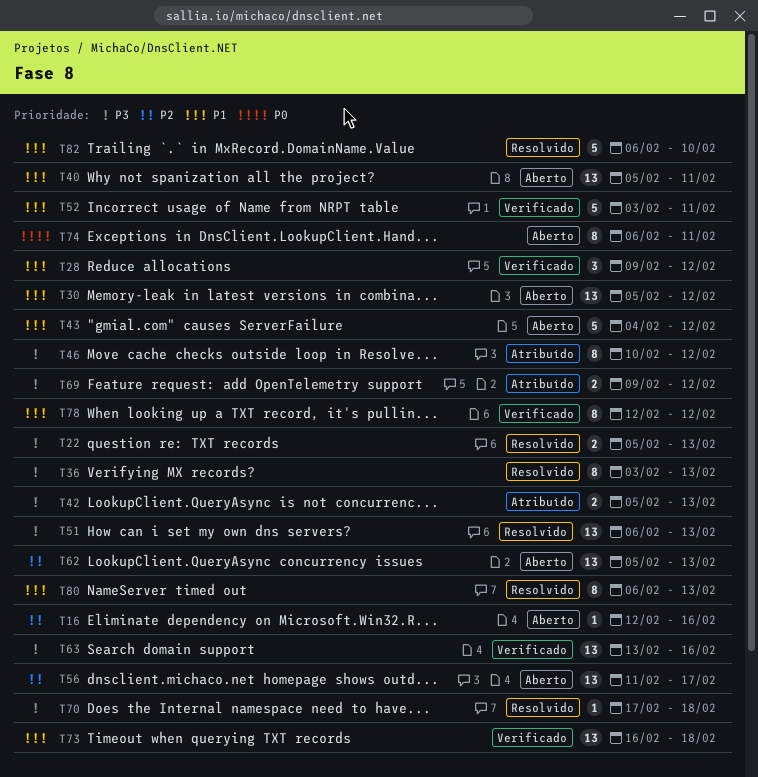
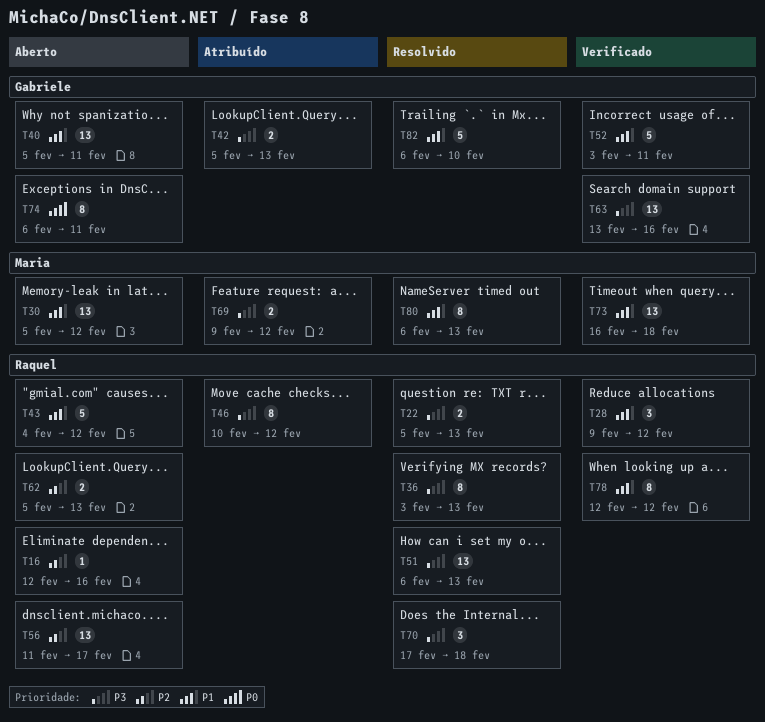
T62, estimate: 13 -> 2
T70, estimate: 1 -> 3

